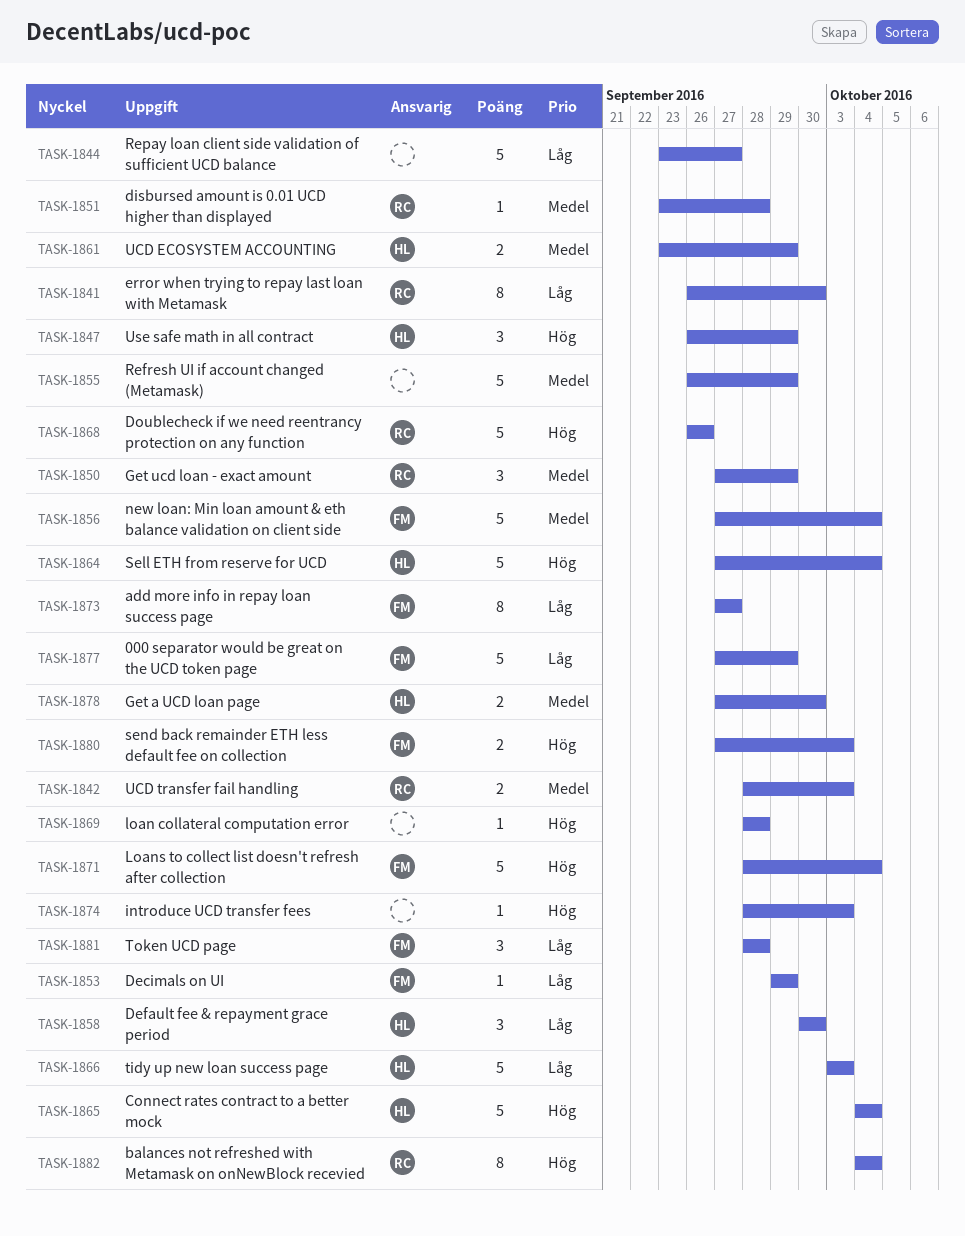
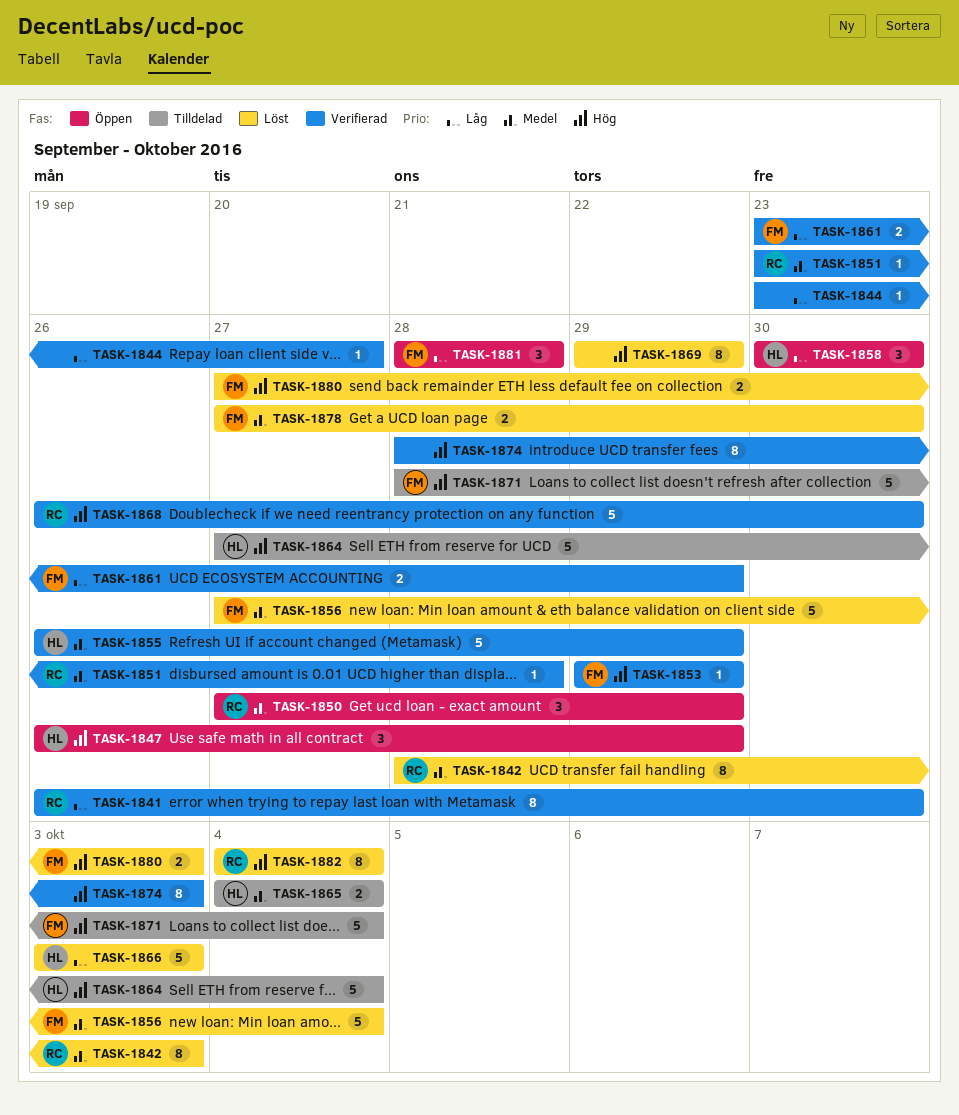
TASK-1842, estimate: 2 -> 8
TASK-1844, estimate: 5 -> 1
TASK-1853, priority: Låg -> Hög
TASK-1855, owner: none -> HL
TASK-1861, owner: HL -> FM
TASK-1861, priority: Medel -> Låg
TASK-1865, priority: Hög -> Medel
TASK-1865, estimate: 5 -> 2
TASK-1868, due: Sep 26 -> Sep 30
TASK-1869, estimate: 1 -> 8
TASK-1869, start: Sep 28 -> Sep 29
TASK-1869, due: Sep 28 -> Sep 29
TASK-1873: present -> none
TASK-1874, estimate: 1 -> 8
TASK-1877: present -> none
TASK-1878, owner: HL -> FM

